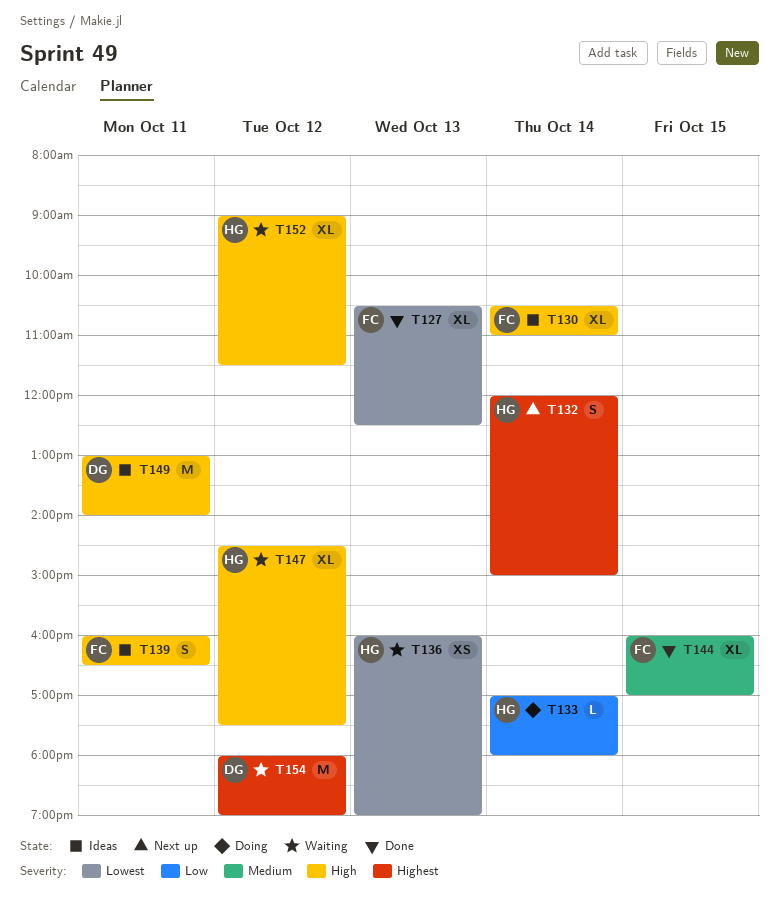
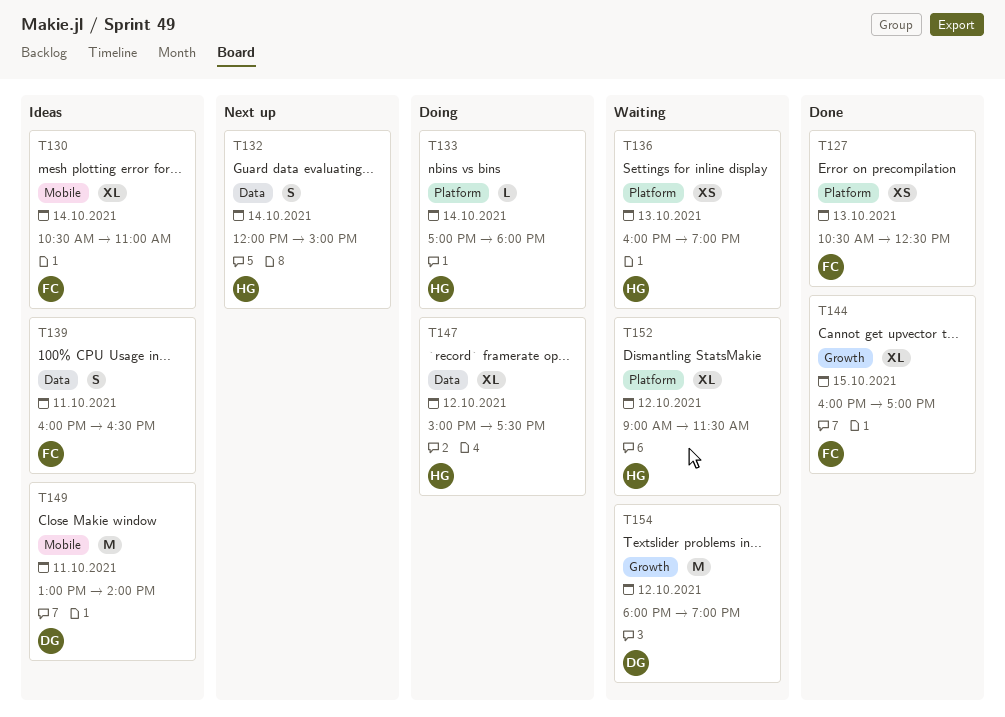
T127, estimate: XL -> XS
T147, status: Waiting -> Doing
T147, begins: 14:30 -> 15:00

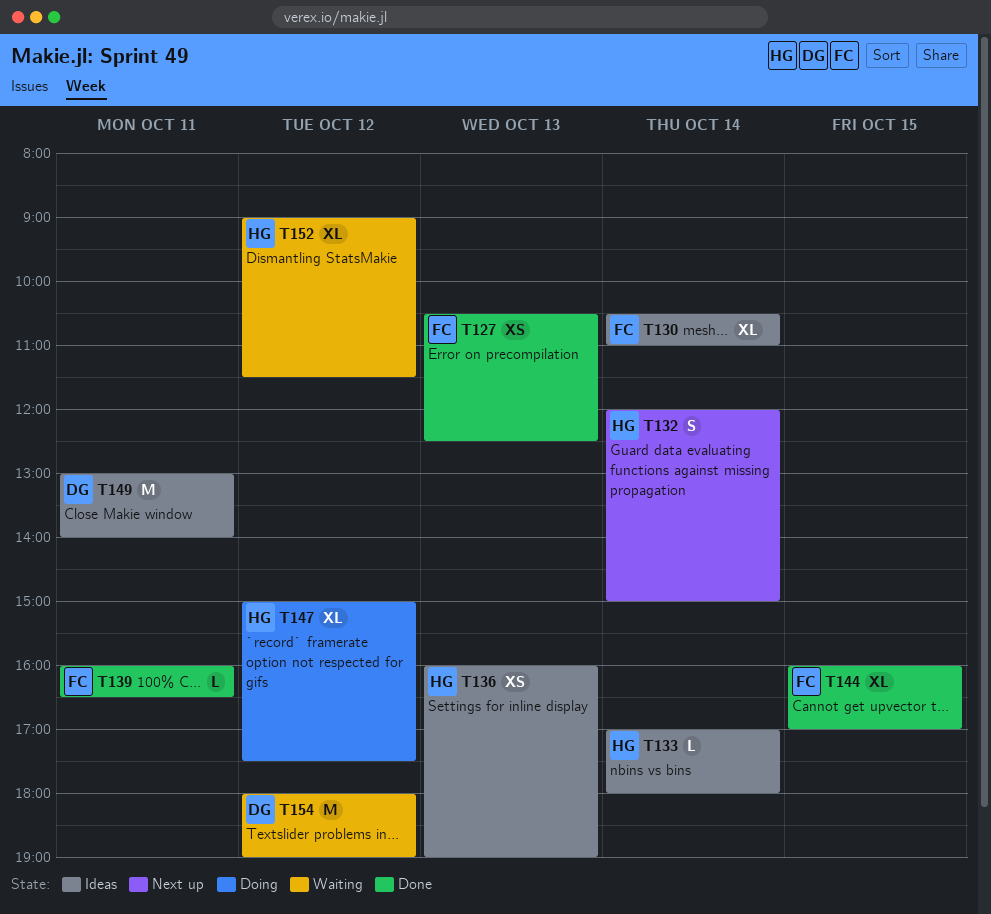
T133, status: Doing -> Ideas
T136, status: Waiting -> Ideas
T139, status: Ideas -> Done
T139, estimate: S -> L

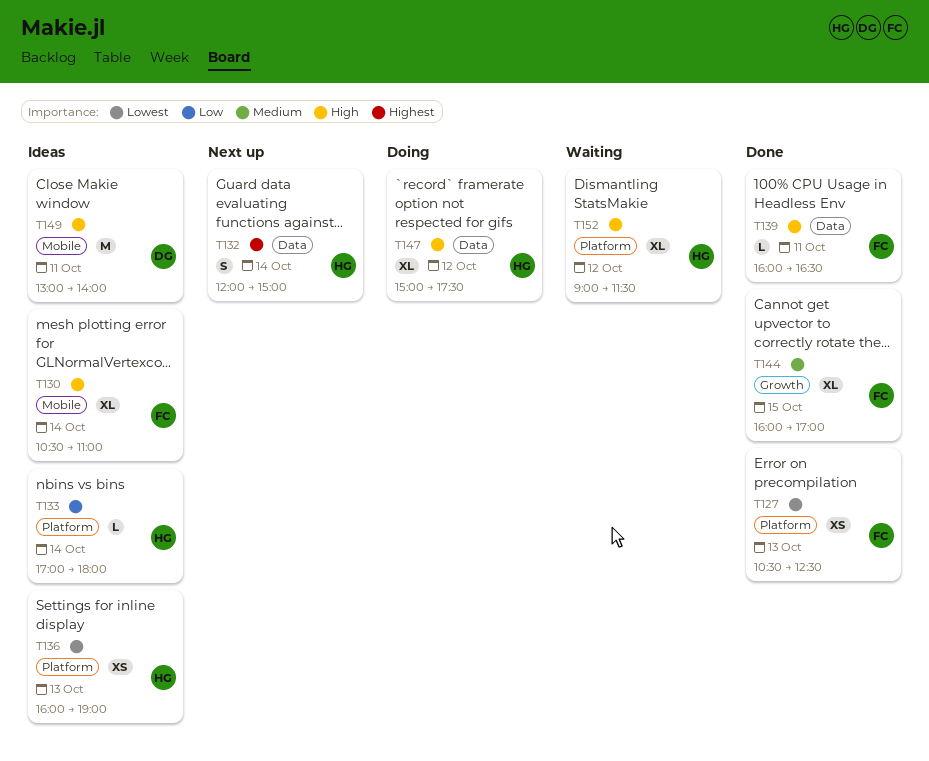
T154: present -> none

